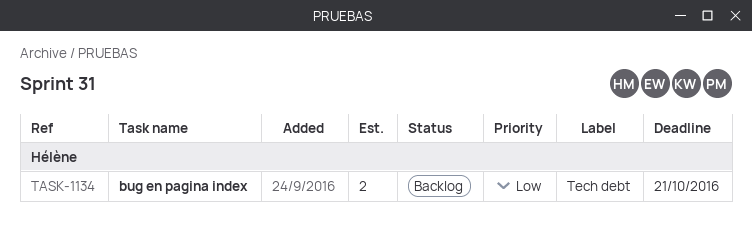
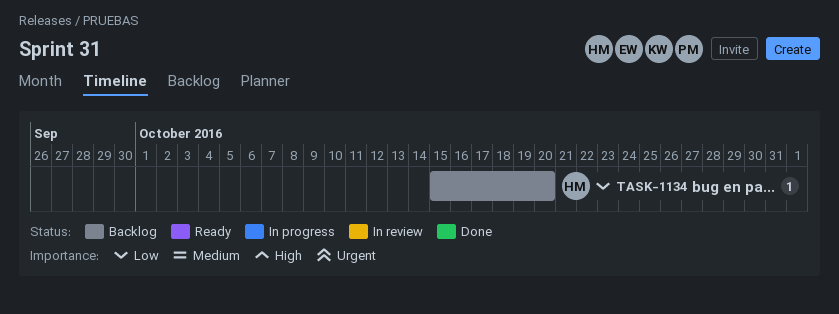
TASK-1134, estimate: 2 -> 1
TASK-1134, due: Oct 21 -> Oct 20

